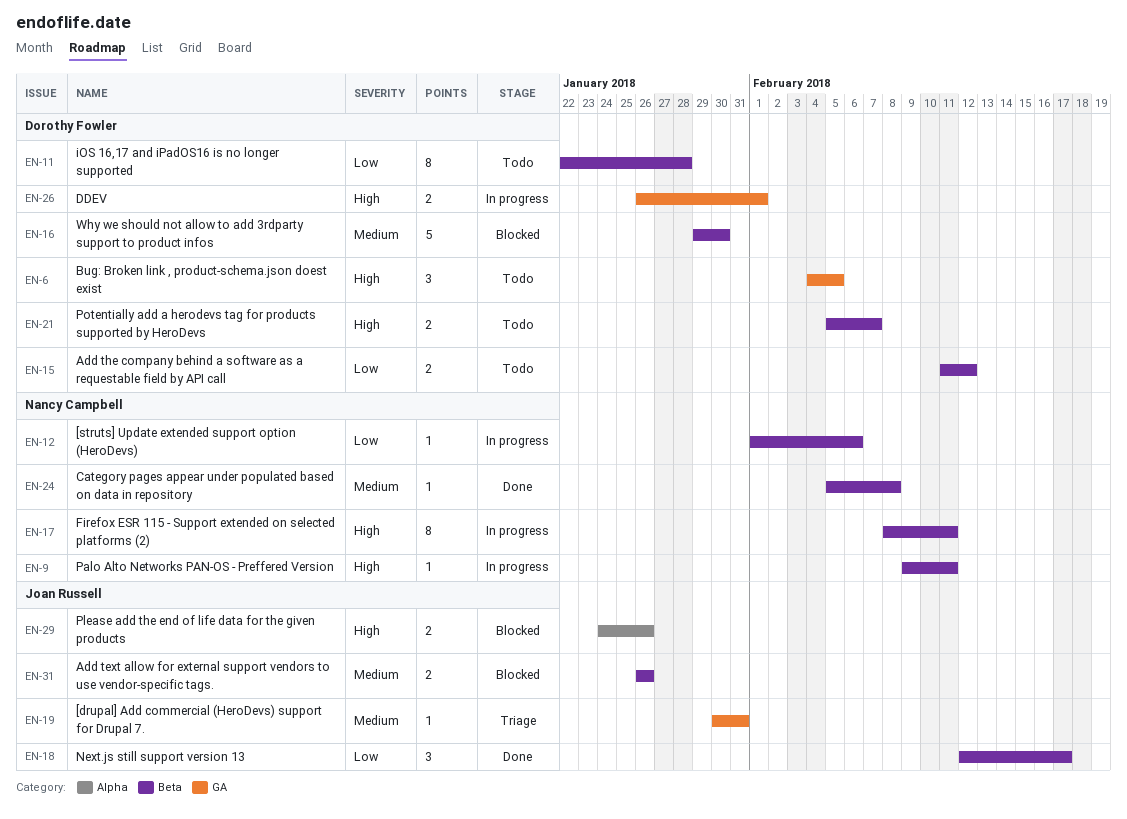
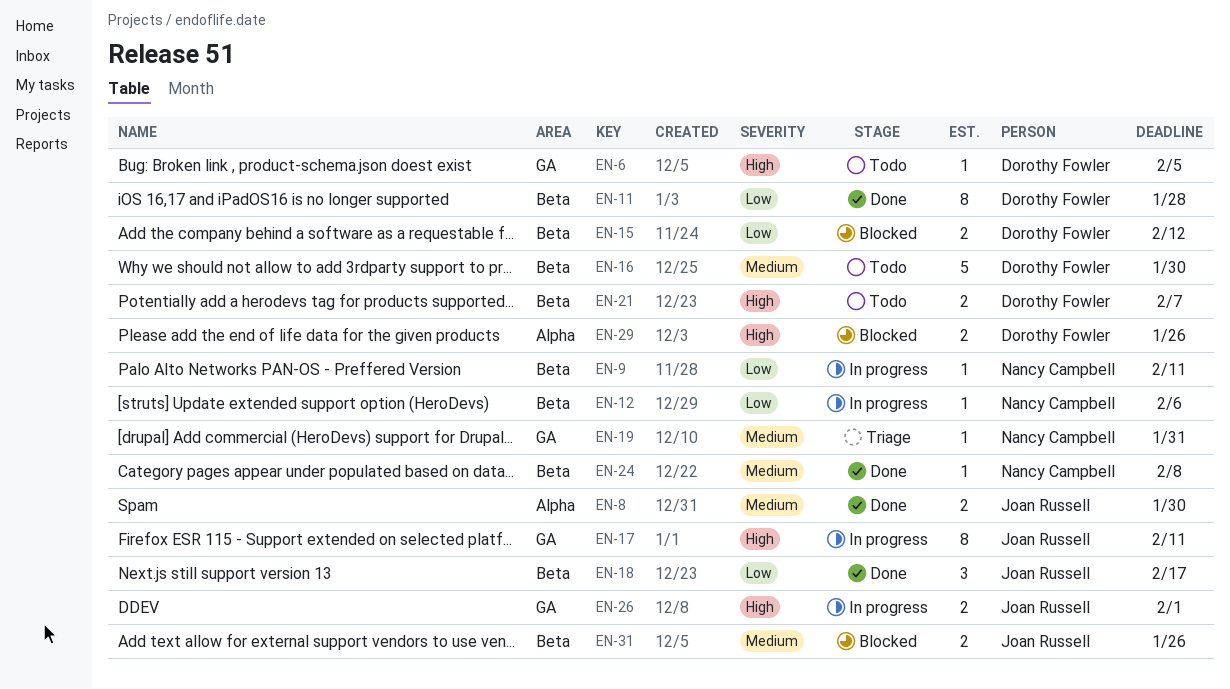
EN-6, estimate: 3 -> 1
EN-8: none -> present
EN-9, priority: High -> Low
EN-11, status: Todo -> Done
EN-15, status: Todo -> Blocked
EN-16, status: Blocked -> Todo
EN-17, owner: Nancy Campbell -> Joan Russell
EN-17, label: Beta -> GA
EN-19, owner: Joan Russell -> Nancy Campbell
EN-26, owner: Dorothy Fowler -> Joan Russell
EN-29, owner: Joan Russell -> Dorothy Fowler

